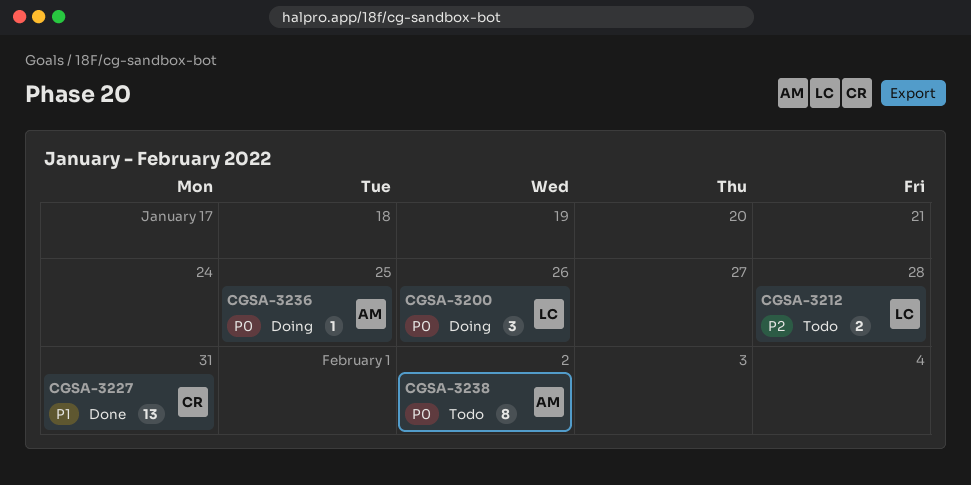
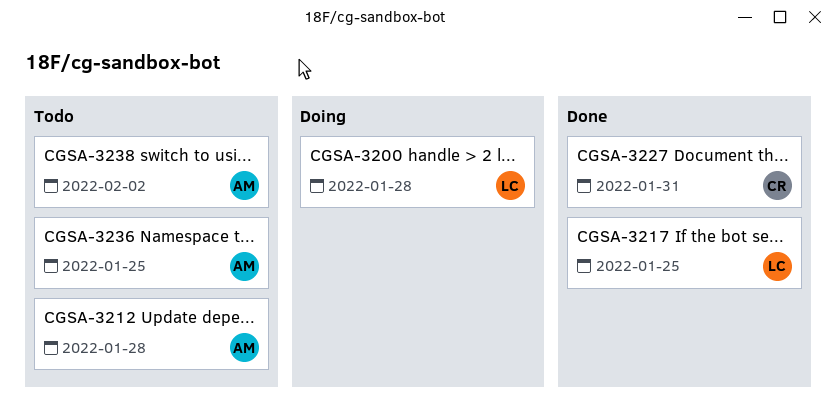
CGSA-3200, due: Jan 26 -> Jan 28
CGSA-3212, owner: LC -> AM
CGSA-3217: none -> present
CGSA-3236, status: Doing -> Todo

